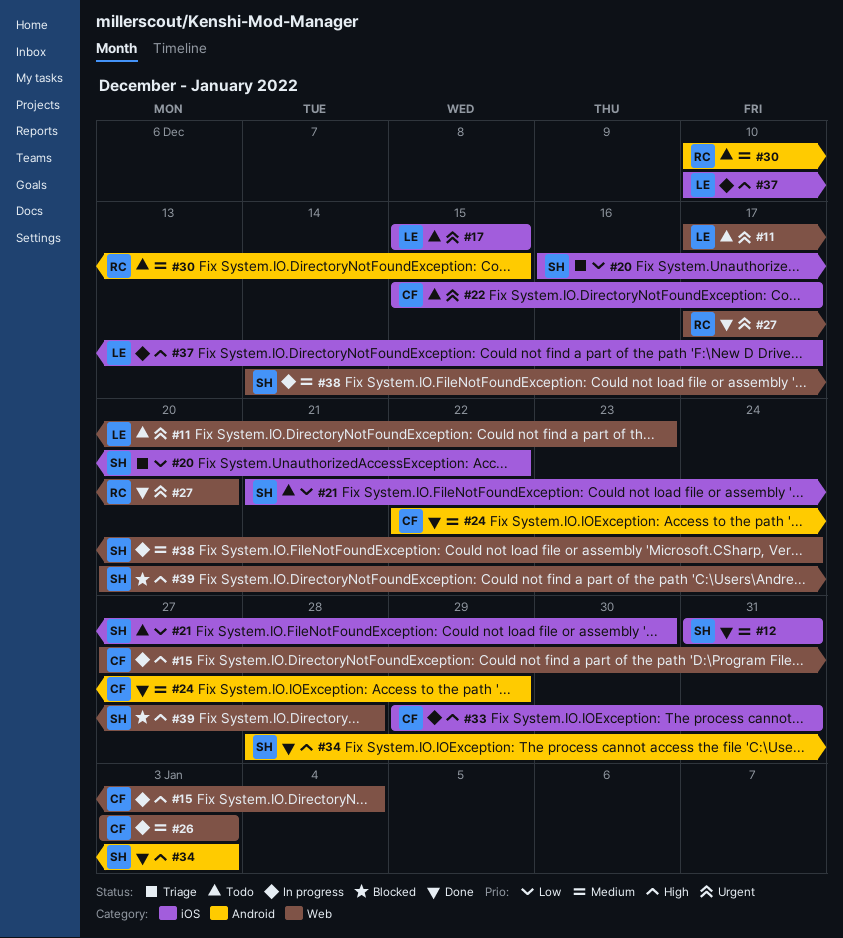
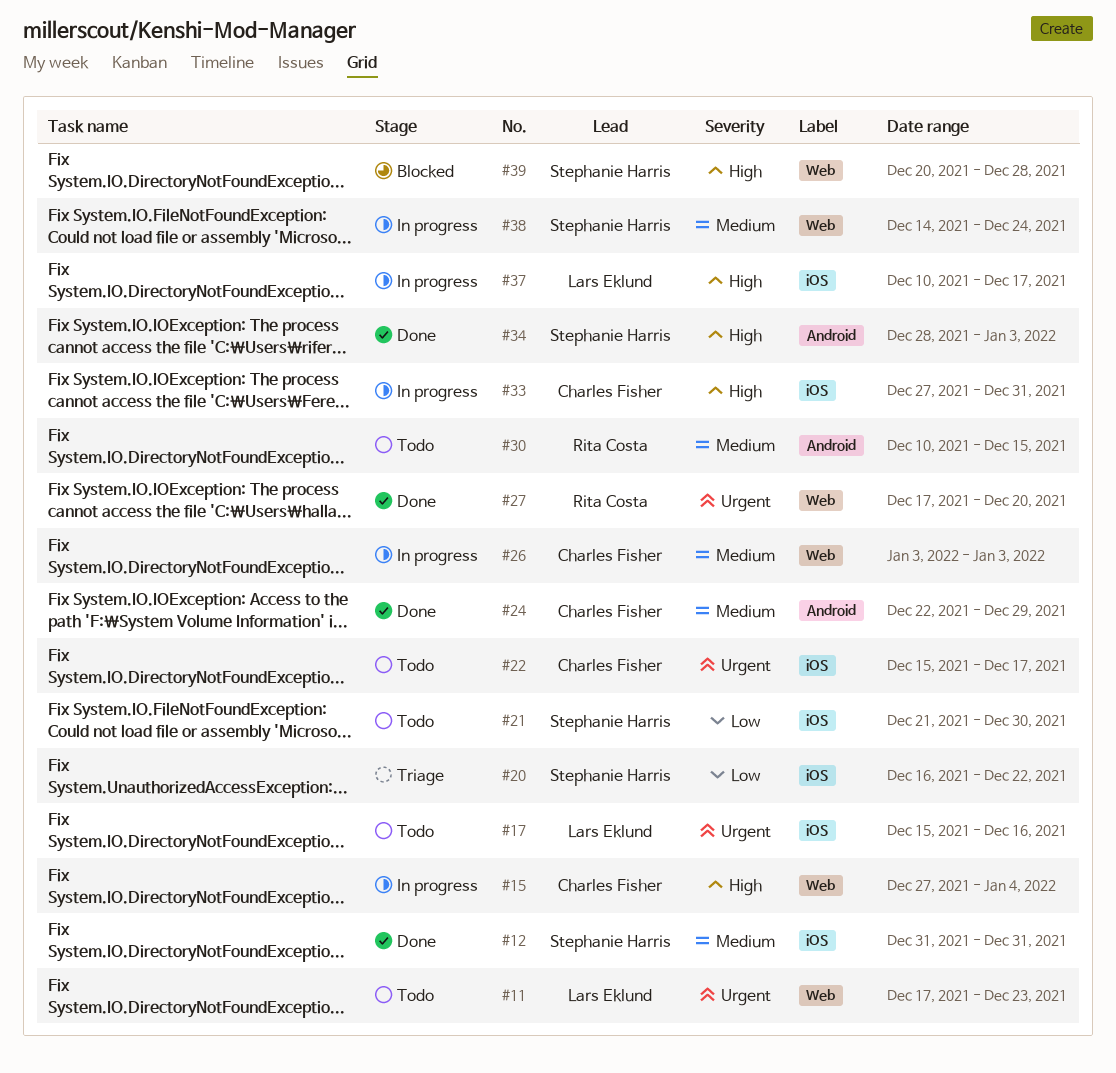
#17, due: Dec 15 -> Dec 16
#33, start: Dec 29 -> Dec 27

